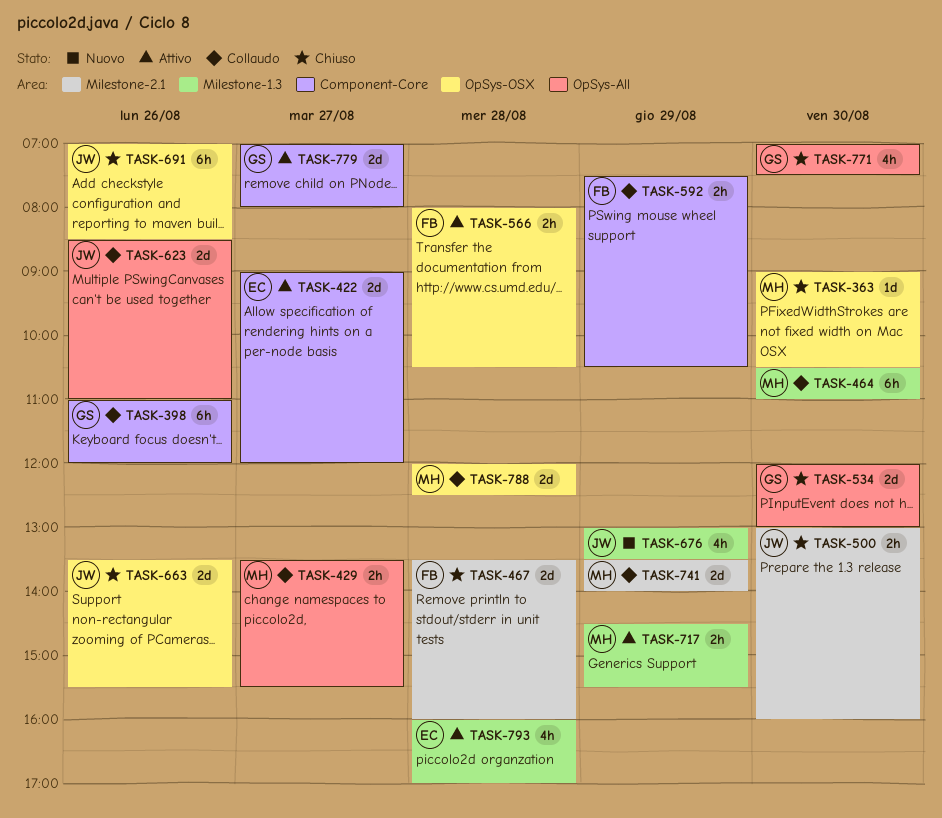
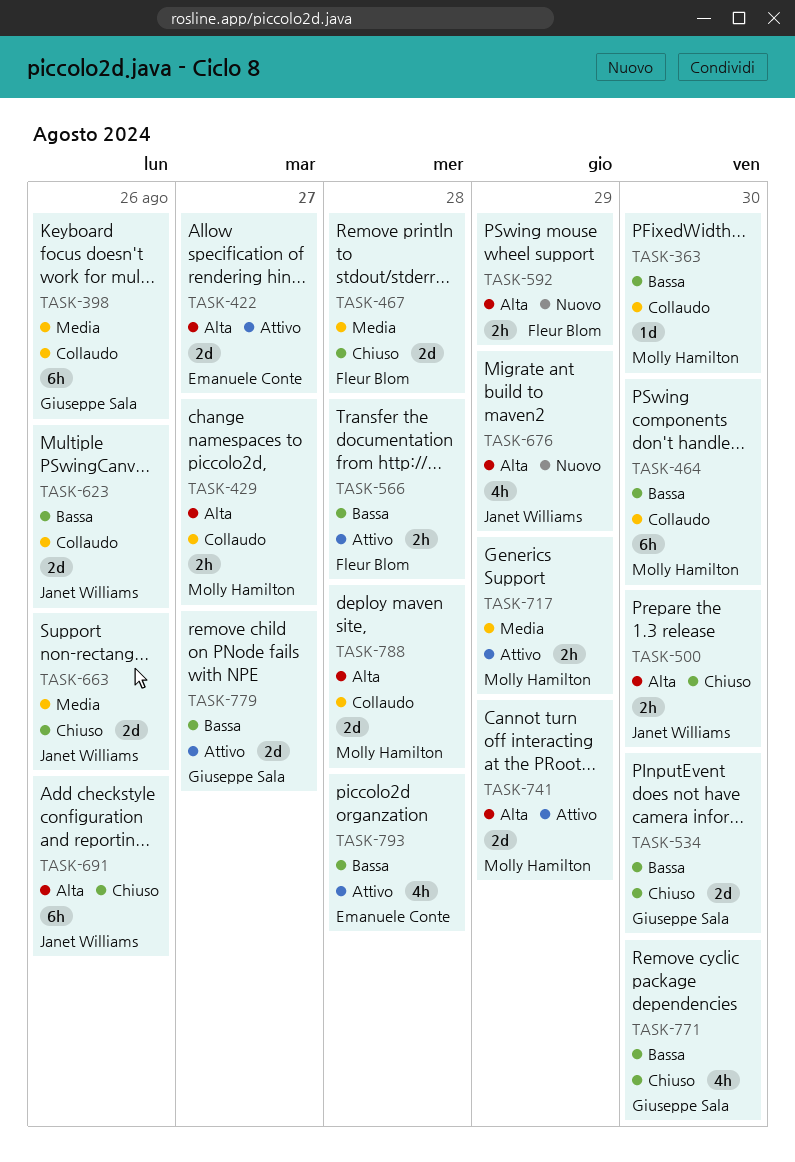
TASK-363, status: Chiuso -> Collaudo
TASK-592, status: Collaudo -> Nuovo
TASK-741, status: Collaudo -> Attivo

